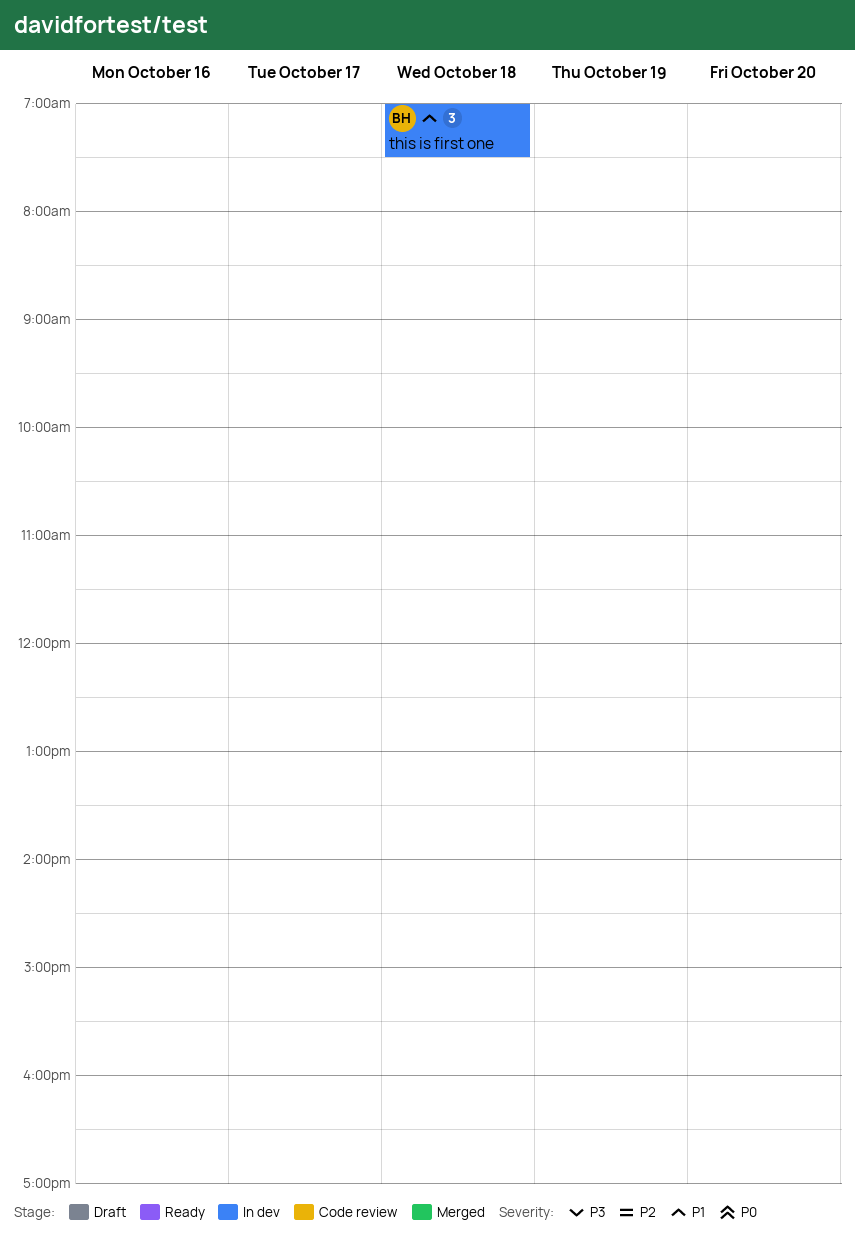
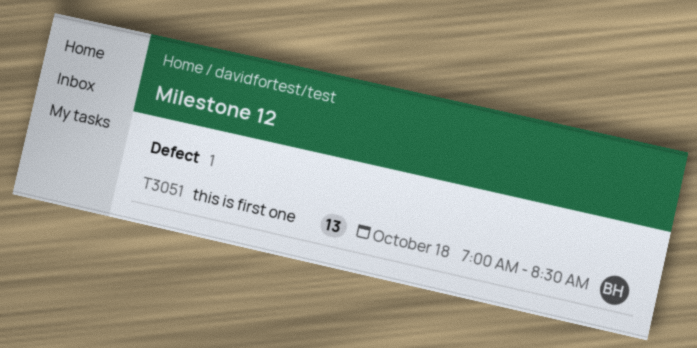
this is first one, estimate: 3 -> 13
this is first one, ends: 07:30 -> 08:30

